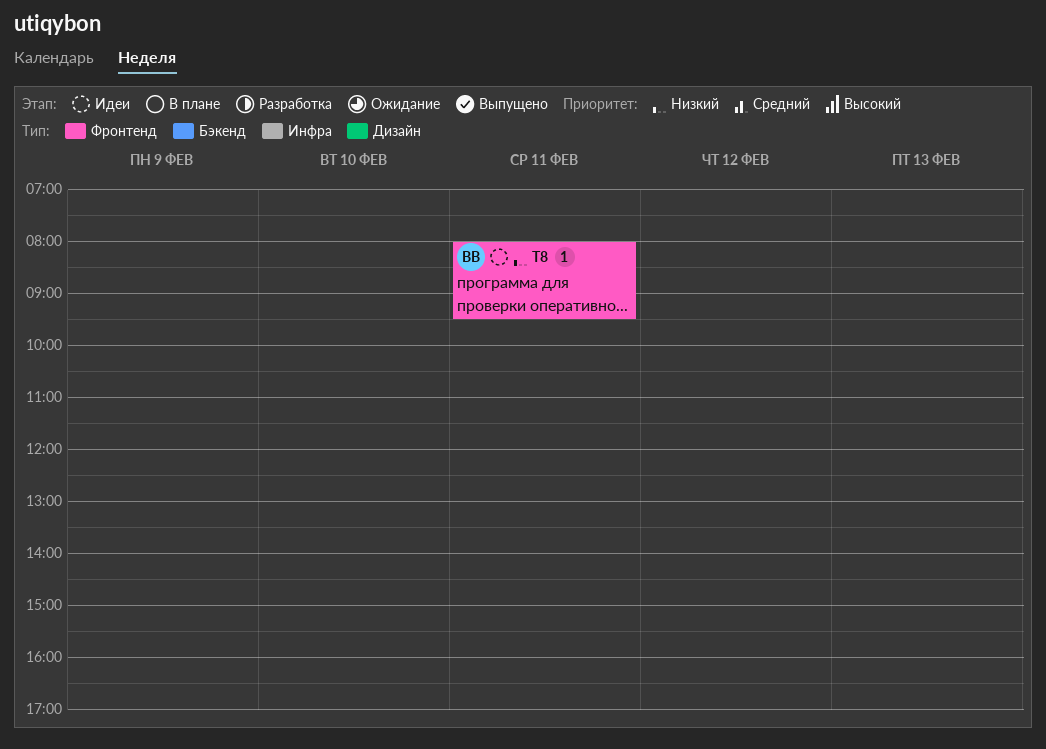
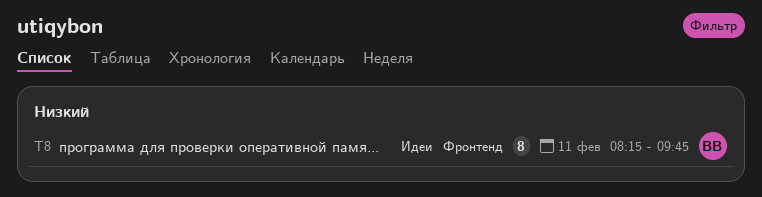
T8, estimate: 1 -> 8
T8, begins: 08:00 -> 08:15
T8, ends: 09:30 -> 09:45

